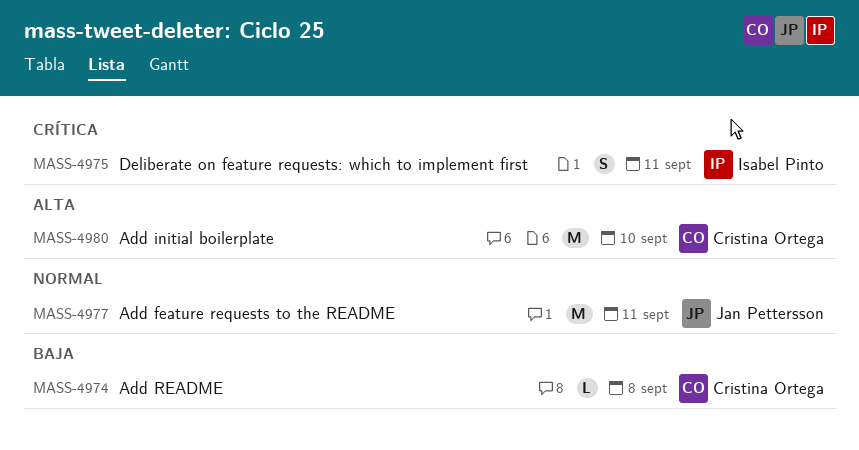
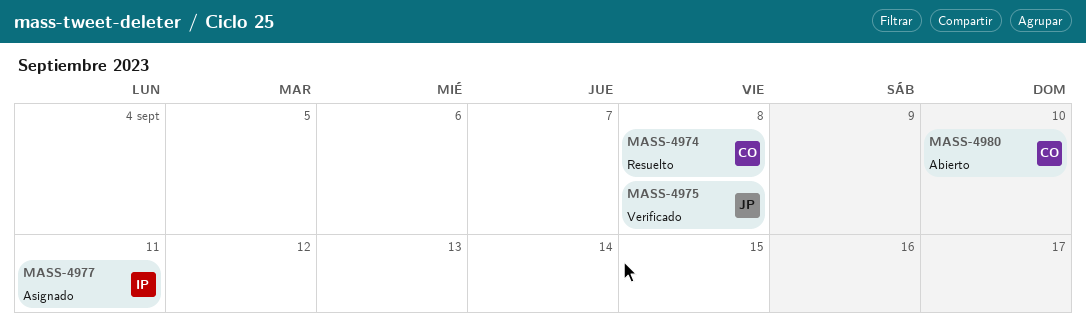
MASS-4975, owner: Isabel Pinto -> Jan Pettersson
MASS-4975, due: Sep 11 -> Sep 8
MASS-4977, owner: Jan Pettersson -> Isabel Pinto

